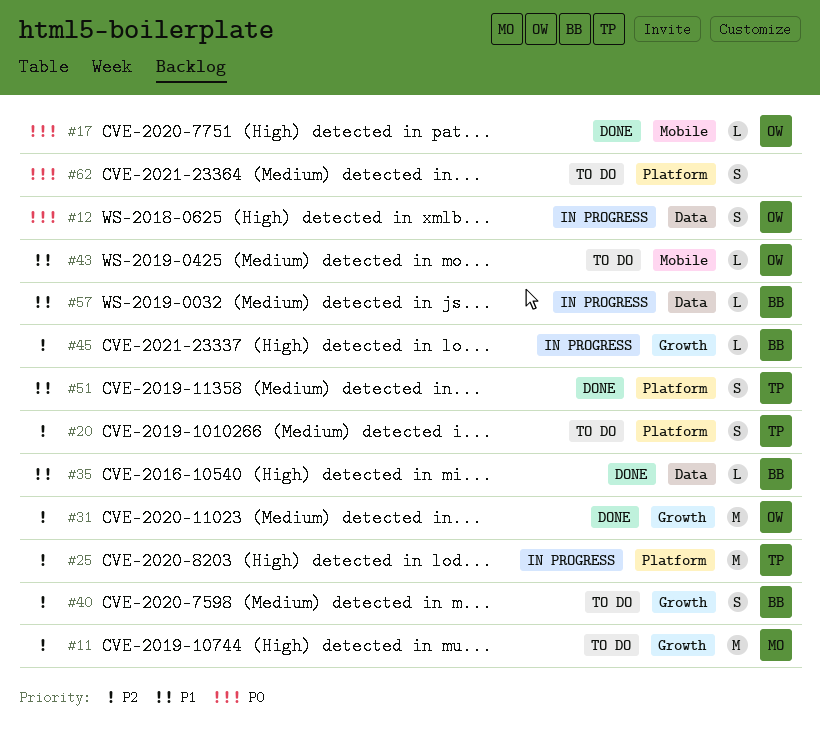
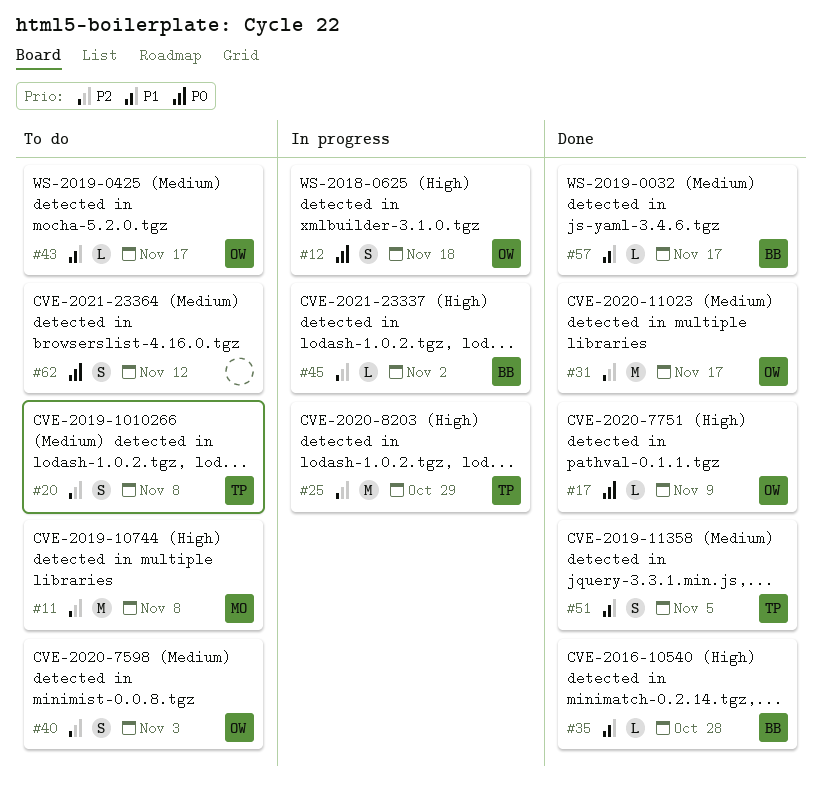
#40, owner: BB -> OW
#57, status: In progress -> Done

